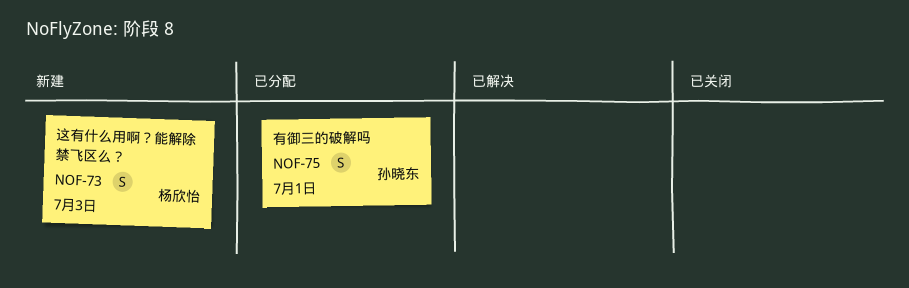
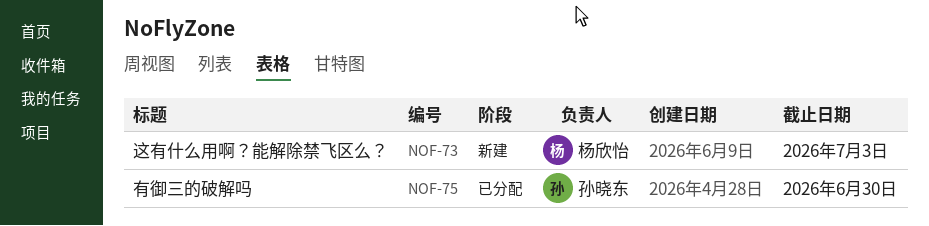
NOF-75, due: Jul 1 -> Jun 30

